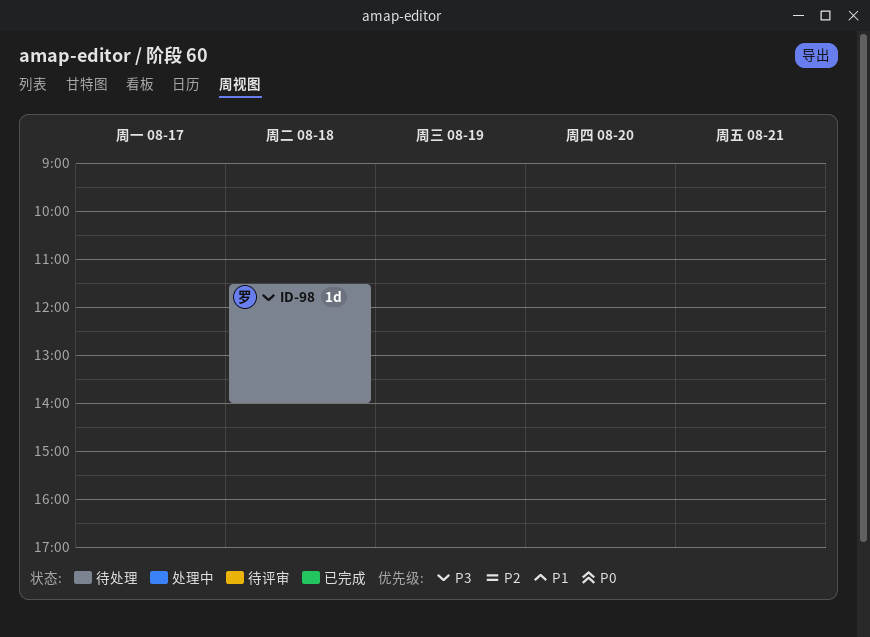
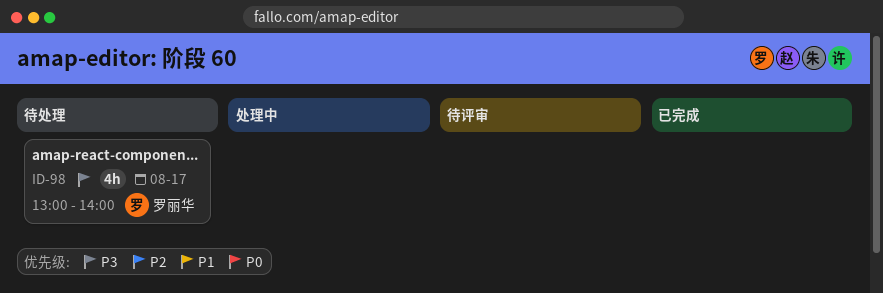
ID-98, estimate: 1d -> 4h
ID-98, day: Aug 18 -> Aug 17
ID-98, begins: 11:30 -> 13:00

